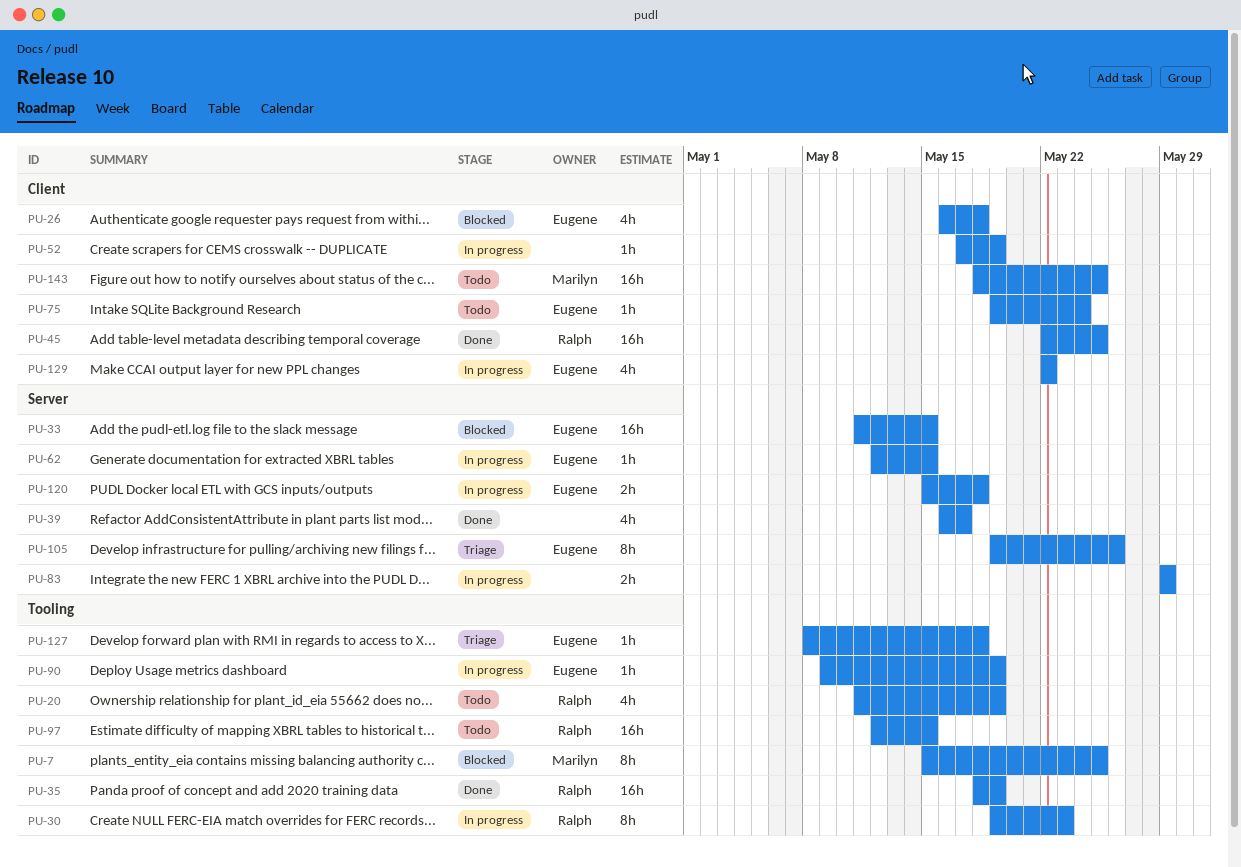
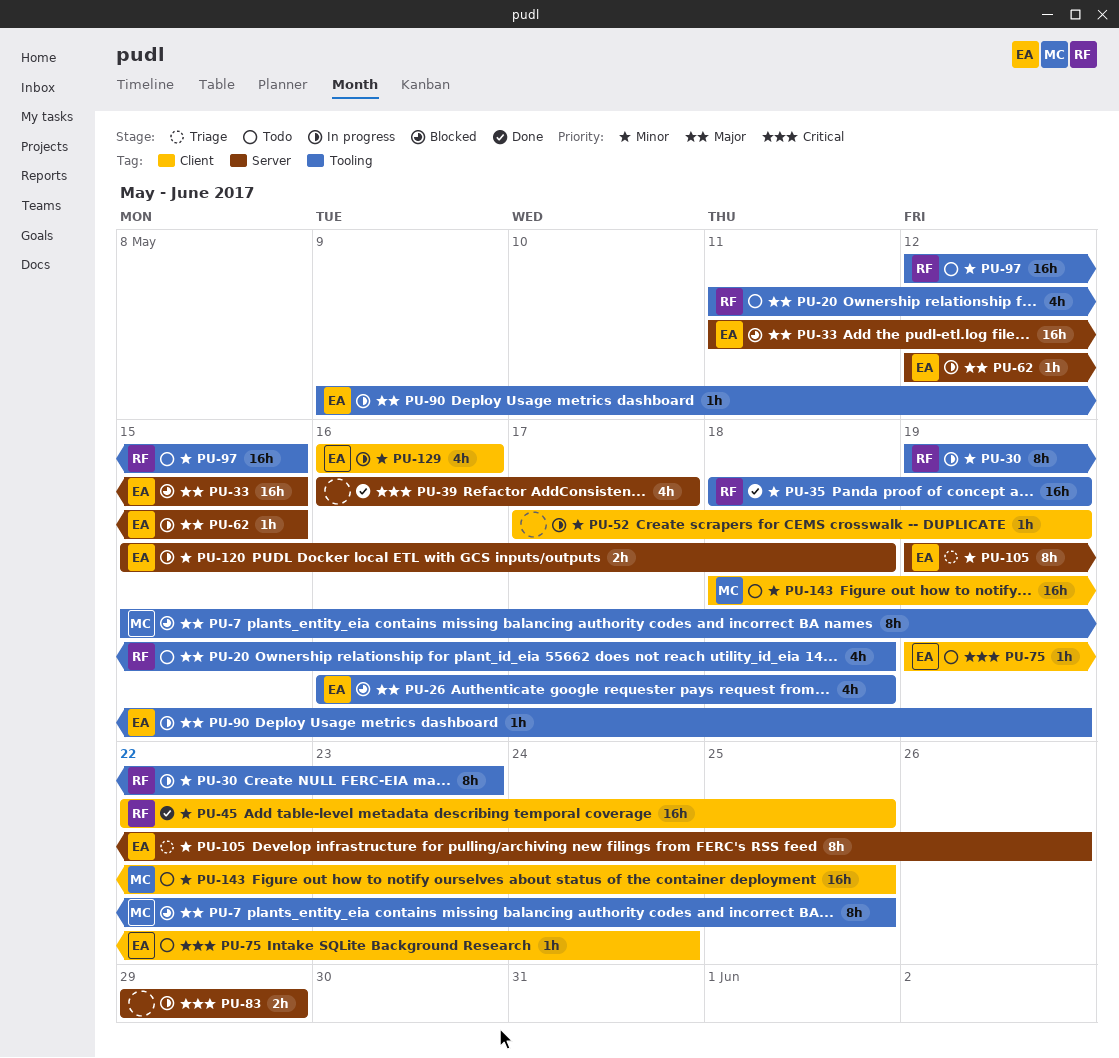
PU-20, due: May 19 -> May 18
PU-26, label: Client -> Tooling
PU-127: present -> none
PU-129, start: May 22 -> May 16
PU-129, due: May 22 -> May 16

